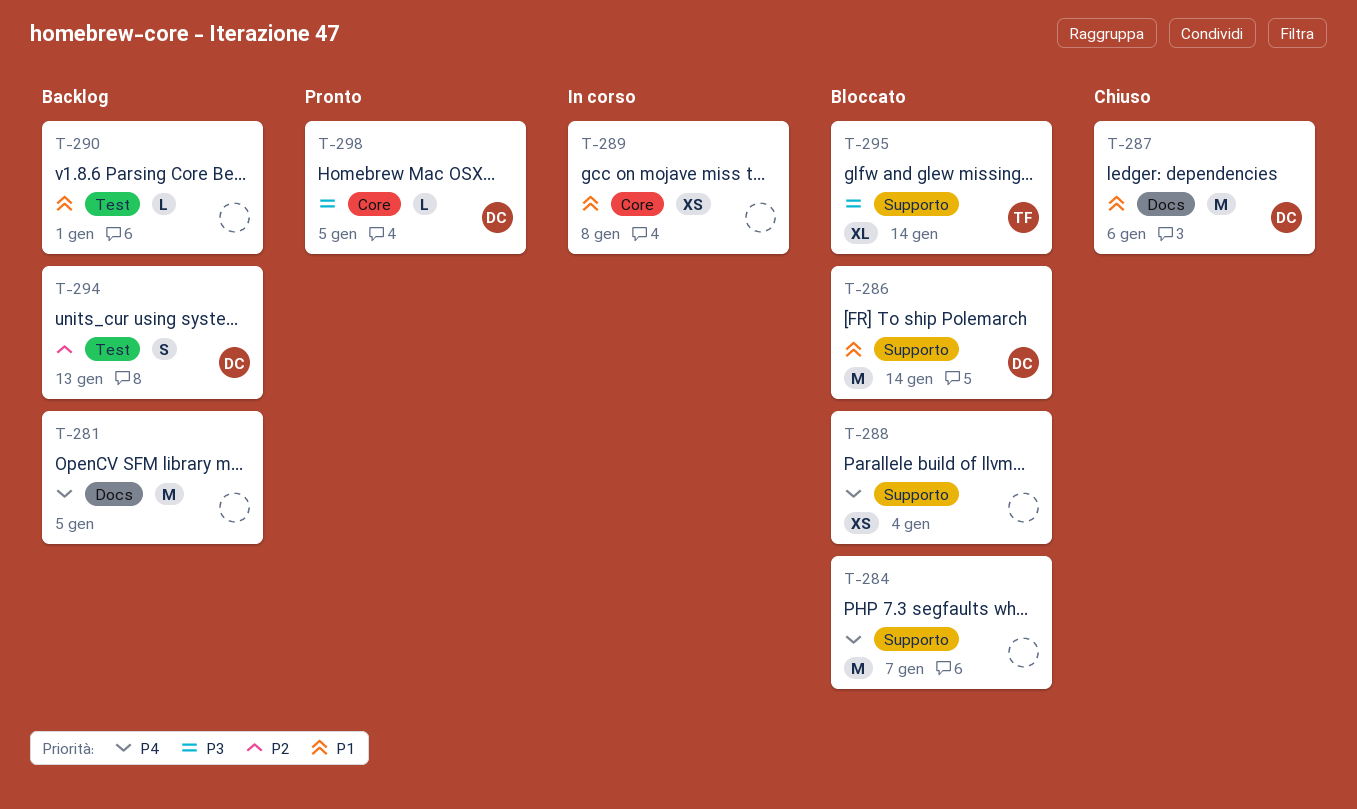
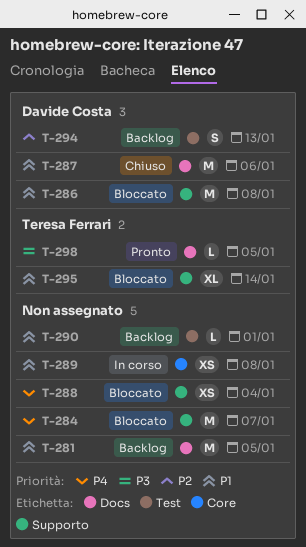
T-281, priority: P4 -> P1
T-286, due: Jan 14 -> Jan 8
T-295, priority: P3 -> P1
T-298, owner: Davide Costa -> Teresa Ferrari
T-298, label: Core -> Docs

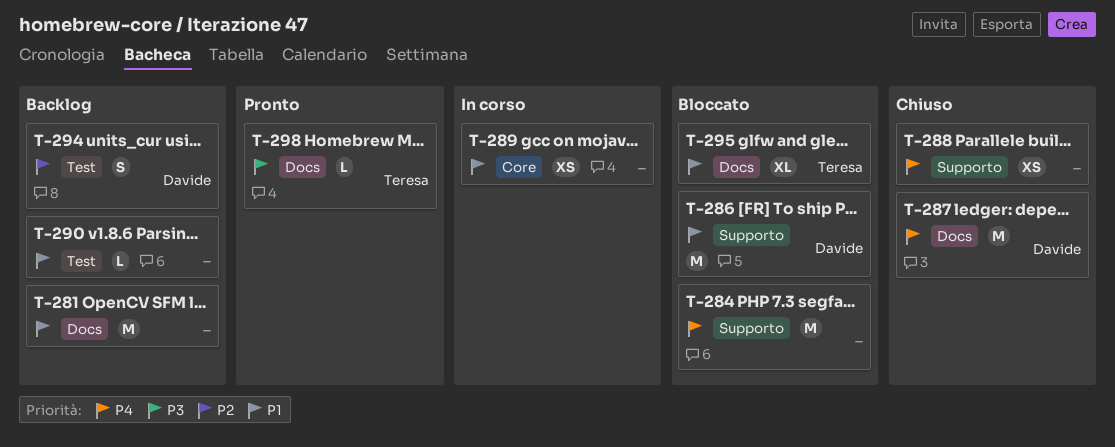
T-287, priority: P1 -> P4
T-288, status: Bloccato -> Chiuso
T-295, label: Supporto -> Docs

